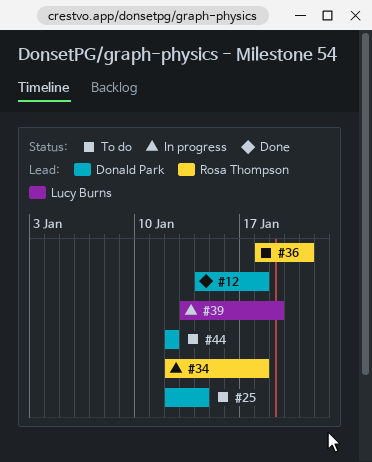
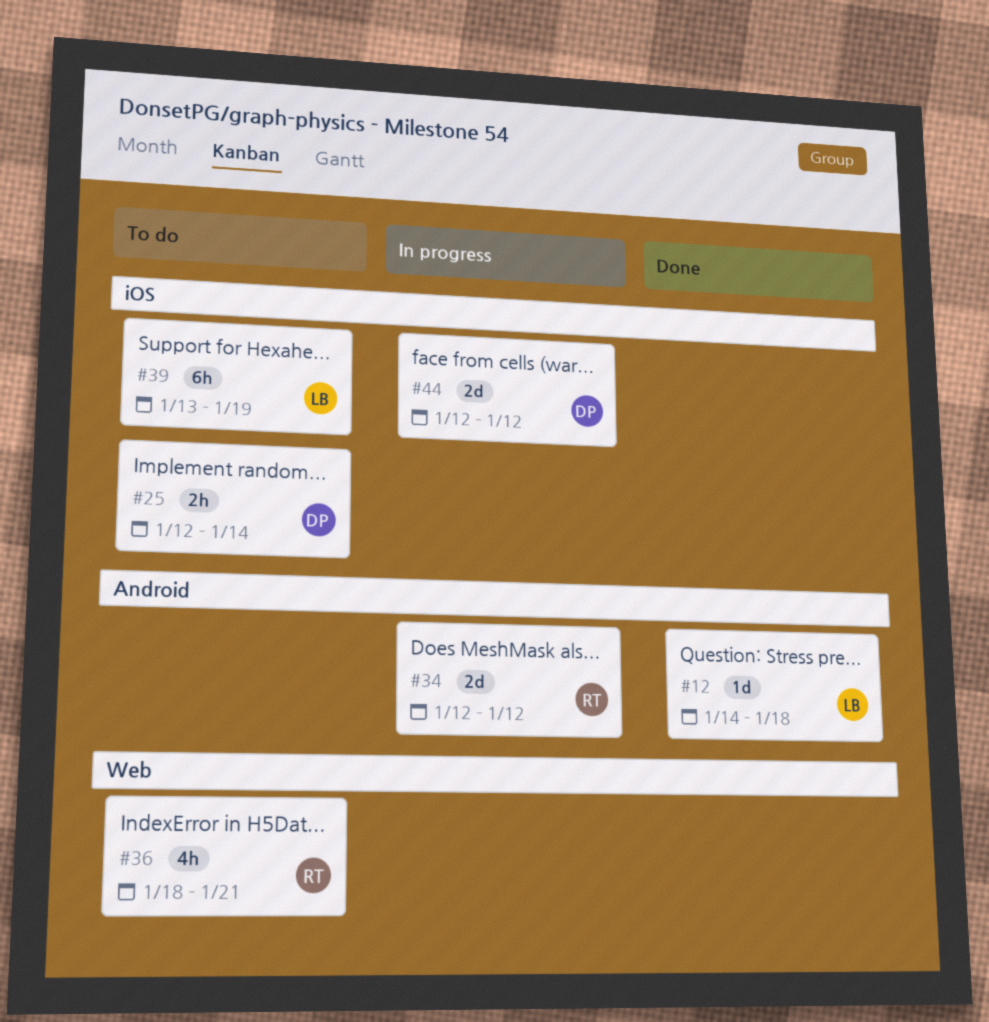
#12, owner: Donald Park -> Lucy Burns
#34, due: Jan 18 -> Jan 12
#39, status: In progress -> To do
#44, status: To do -> In progress

